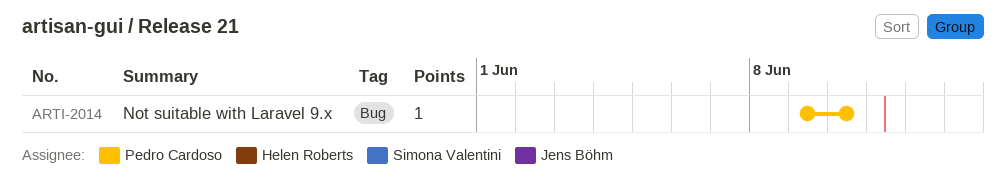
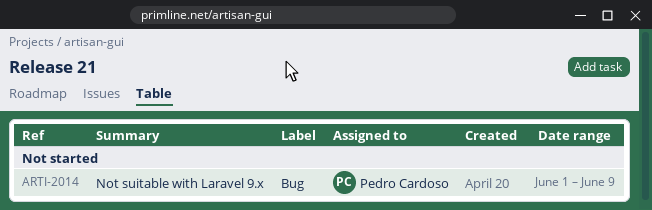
ARTI-2014, start: Jun 9 -> Jun 1
ARTI-2014, due: Jun 10 -> Jun 9

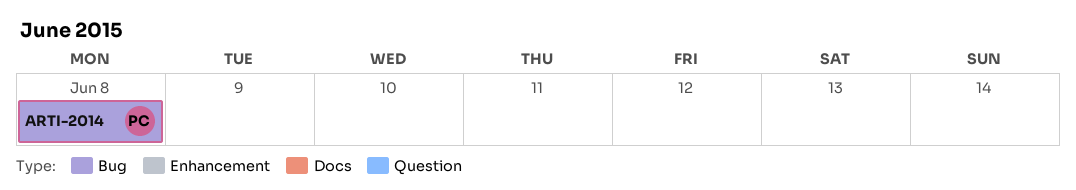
ARTI-2014, due: Jun 9 -> Jun 8

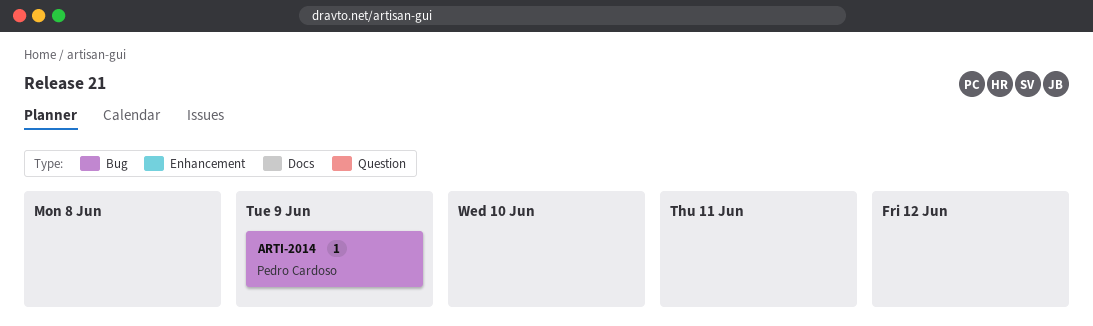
ARTI-2014, due: Jun 8 -> Jun 9

